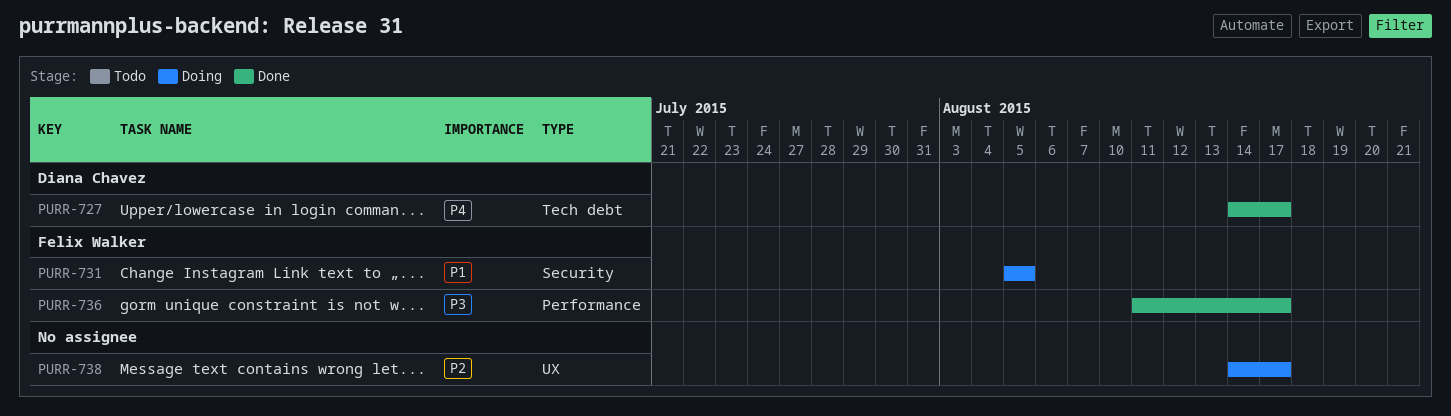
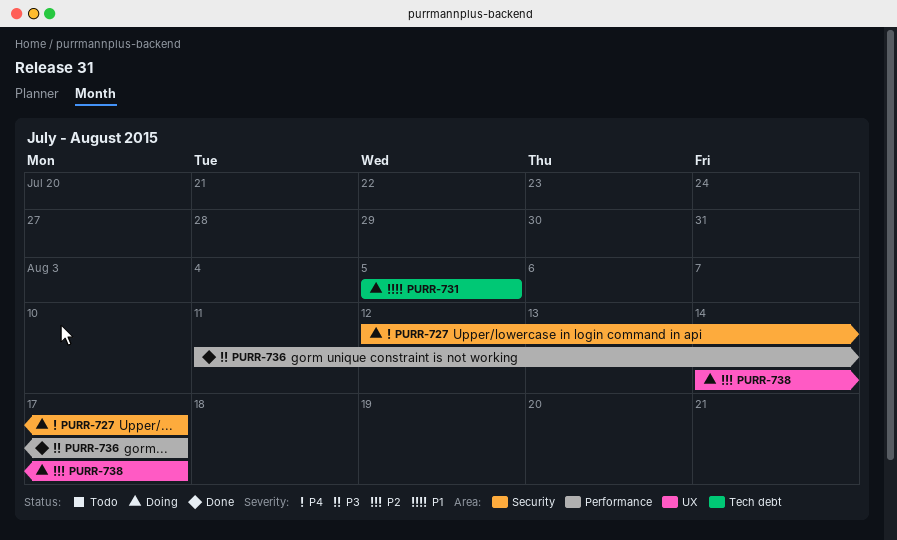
PURR-727, status: Done -> Doing
PURR-727, label: Tech debt -> Security
PURR-727, start: Aug 14 -> Aug 12
PURR-731, label: Security -> Tech debt

